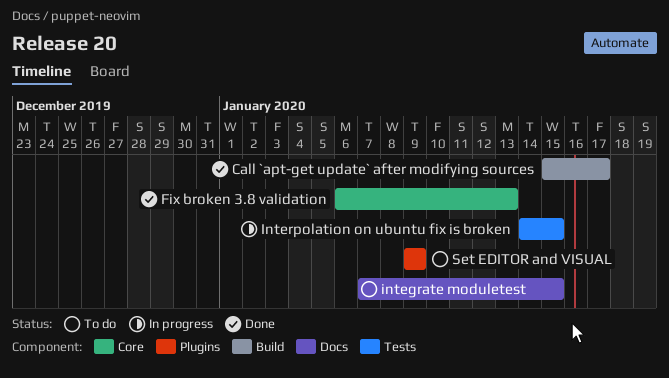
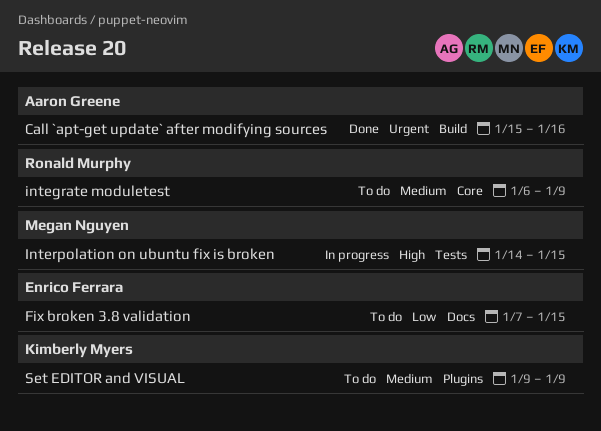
Call `apt-get update` after modifying sources, due: Jan 17 -> Jan 16
Fix broken 3.8 validation, status: Done -> To do
Fix broken 3.8 validation, label: Core -> Docs
Fix broken 3.8 validation, start: Jan 6 -> Jan 7
Fix broken 3.8 validation, due: Jan 13 -> Jan 15
integrate moduletest, label: Docs -> Core
integrate moduletest, start: Jan 7 -> Jan 6
integrate moduletest, due: Jan 15 -> Jan 9

